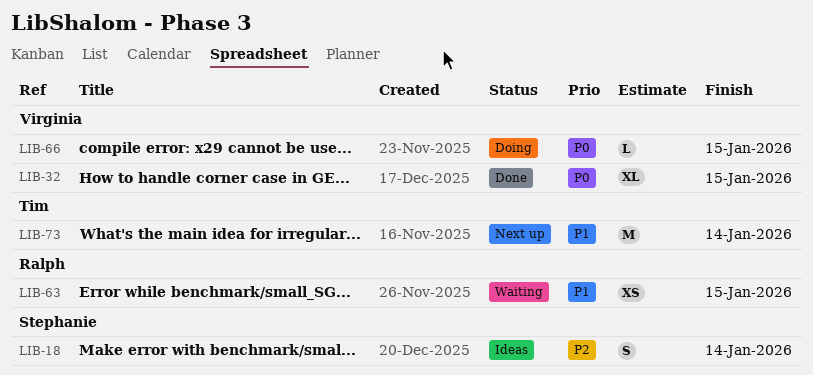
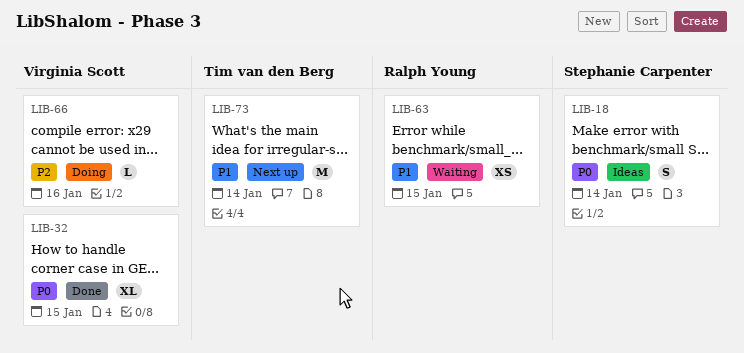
LIB-18, priority: P2 -> P0
LIB-66, priority: P0 -> P2
LIB-66, due: Jan 15 -> Jan 16

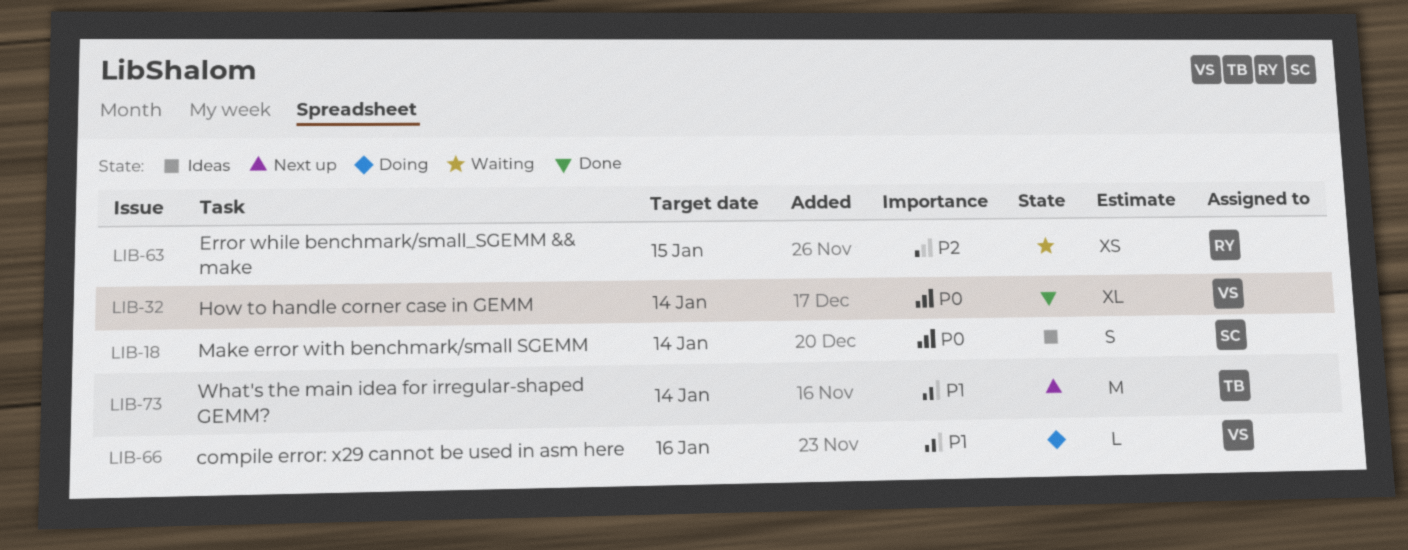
LIB-32, due: Jan 15 -> Jan 14
LIB-63, priority: P1 -> P2
LIB-66, priority: P2 -> P1

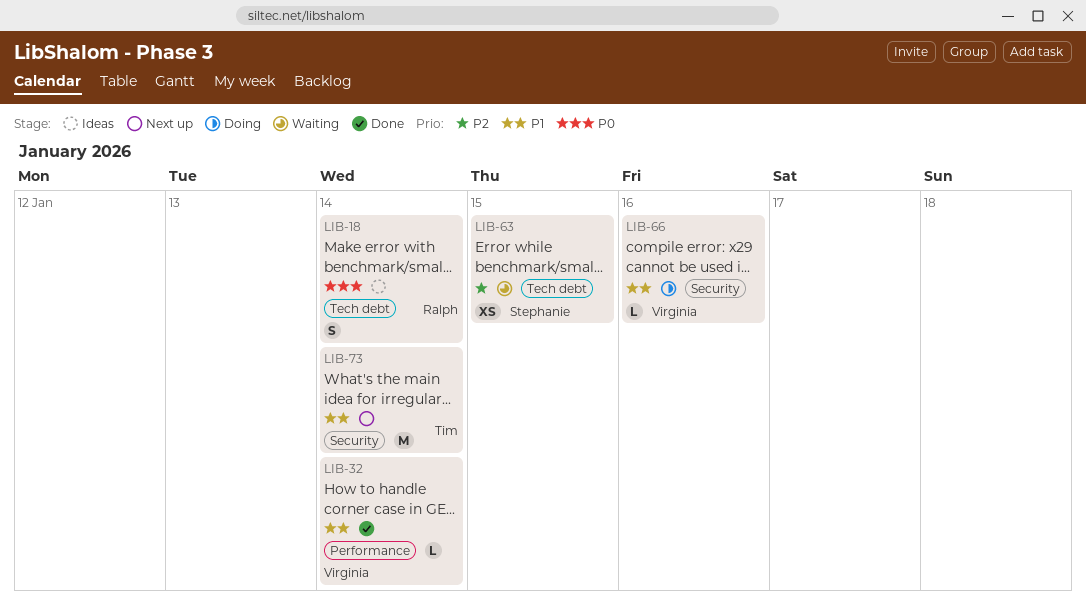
LIB-18, owner: Stephanie -> Ralph
LIB-32, priority: P0 -> P1
LIB-32, estimate: XL -> L
LIB-63, owner: Ralph -> Stephanie

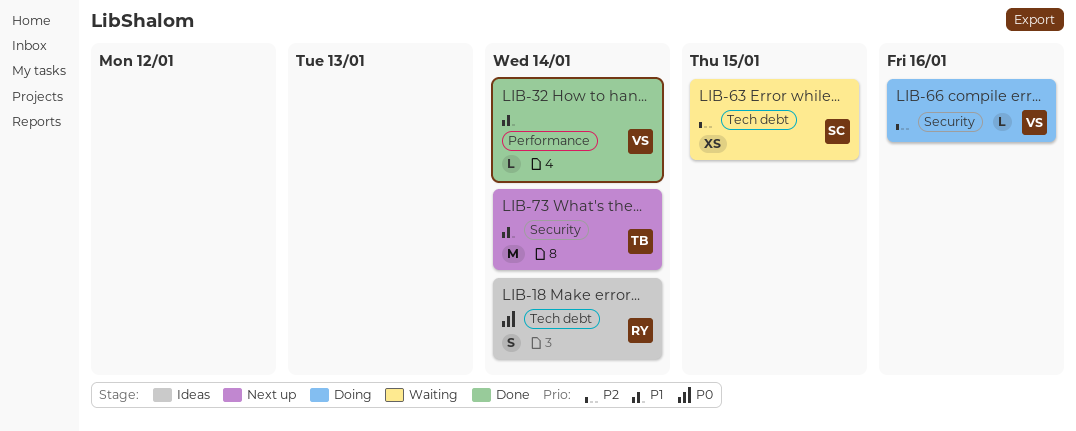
LIB-66, priority: P1 -> P2

